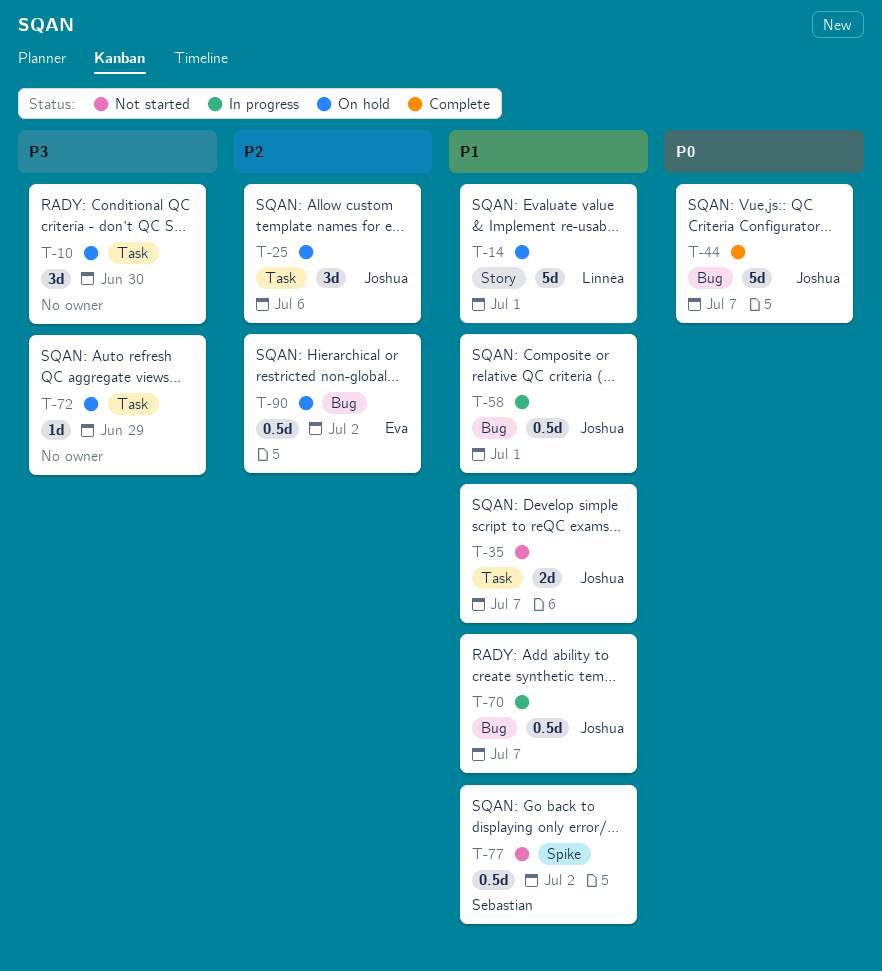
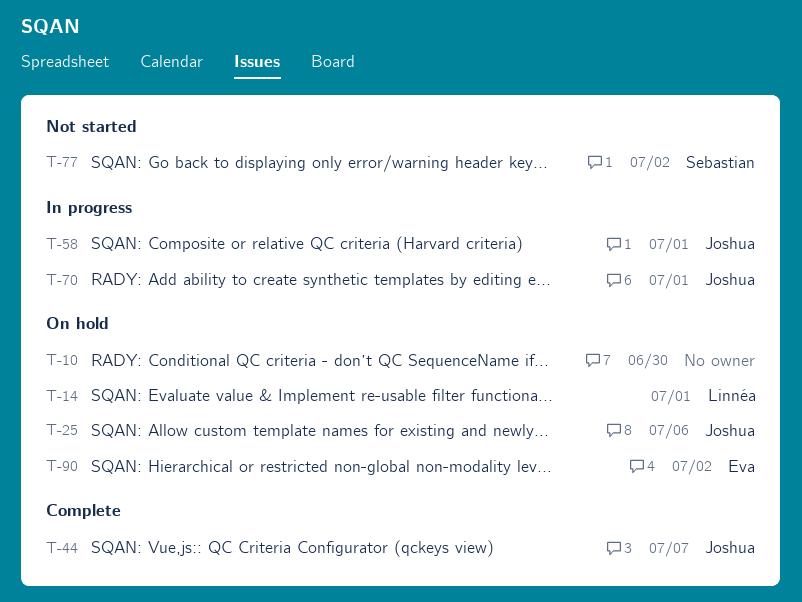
T-35: present -> none
T-70, due: Jul 7 -> Jul 1
T-72: present -> none

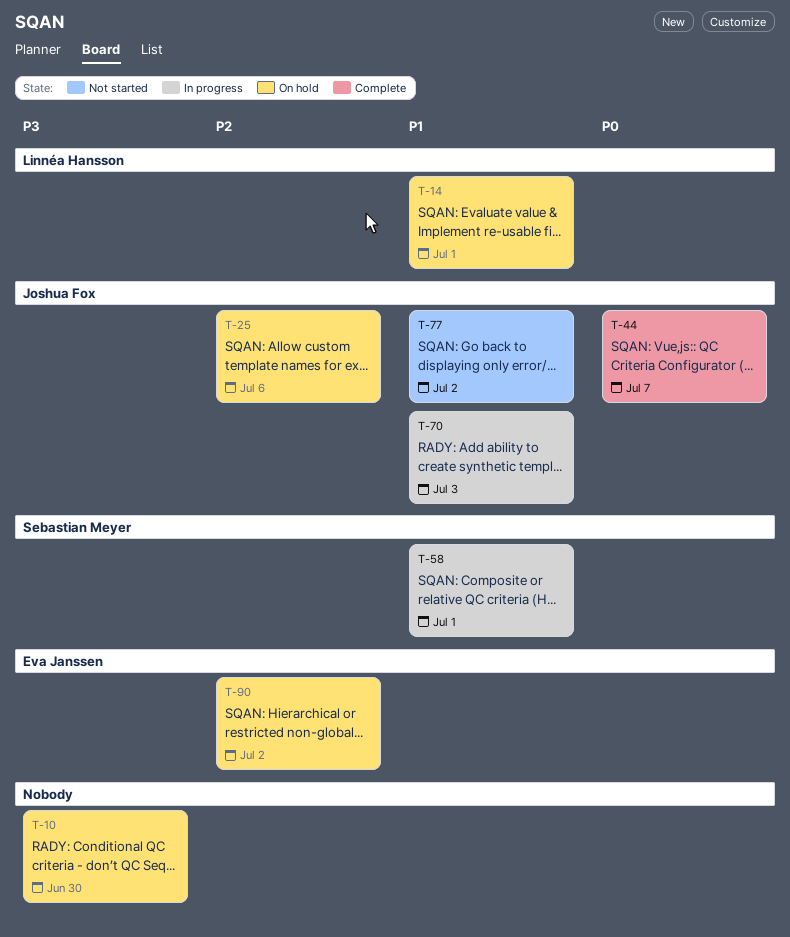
T-58, owner: Joshua Fox -> Sebastian Meyer
T-70, due: Jul 1 -> Jul 3
T-77, owner: Sebastian Meyer -> Joshua Fox

